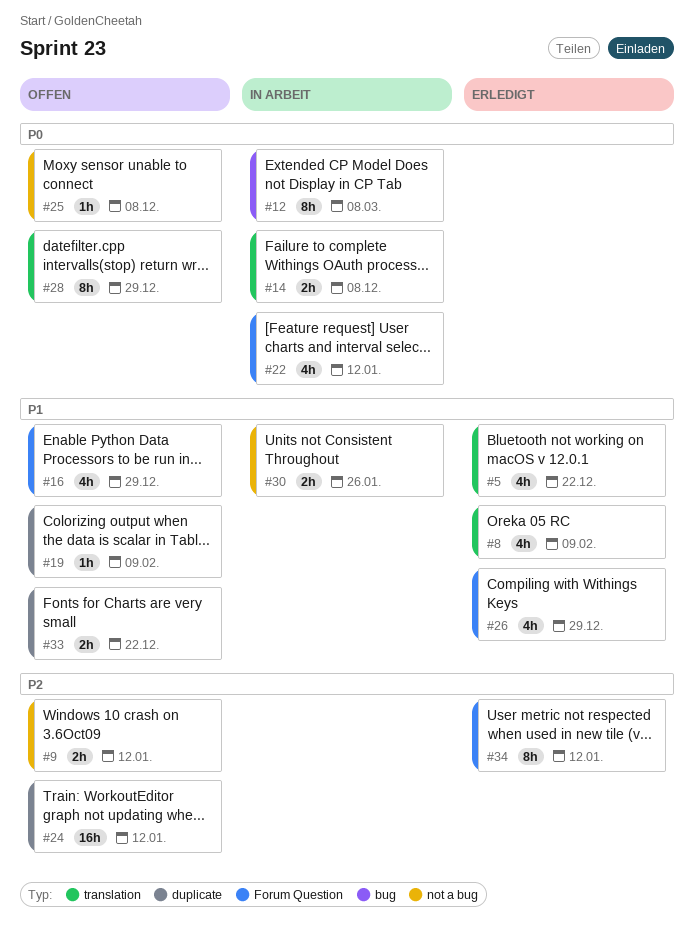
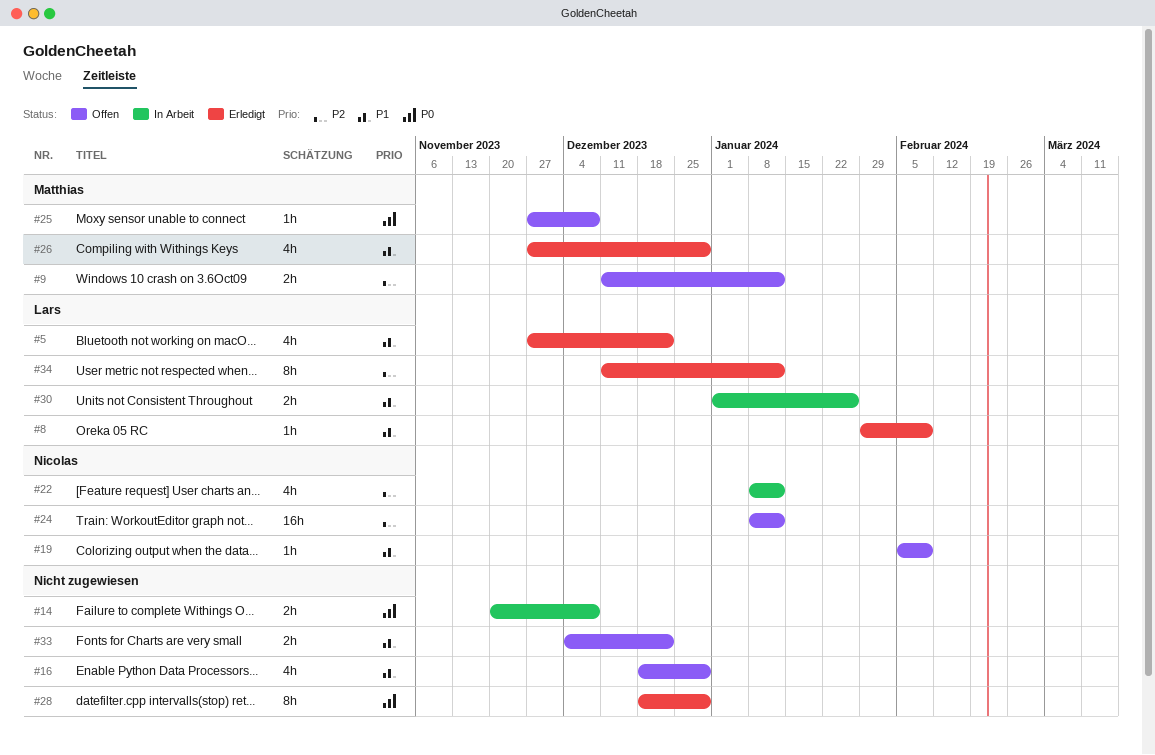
#8, estimate: 4h -> 1h
#12: present -> none
#22, priority: P0 -> P2
#28, status: Offen -> Erledigt

